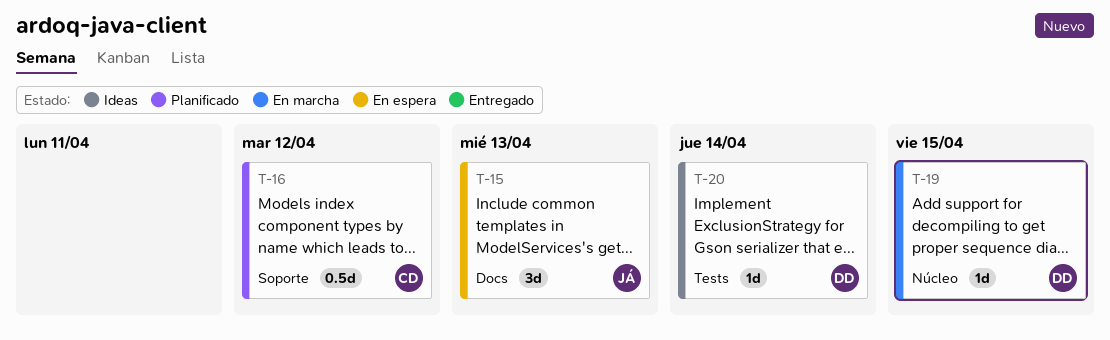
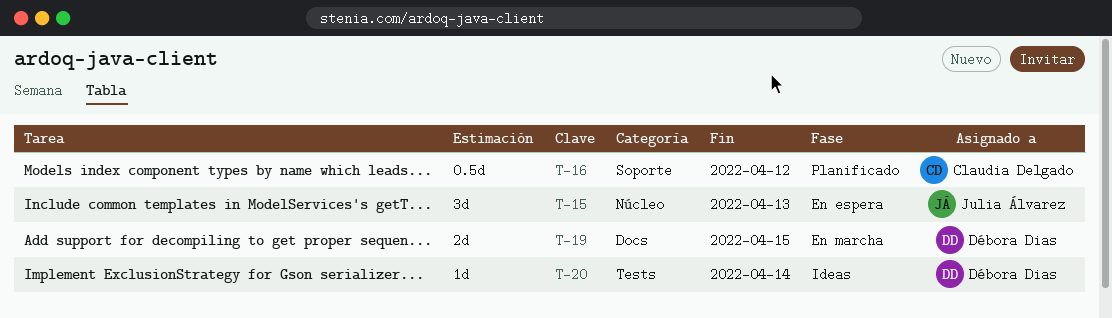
T-15, label: Docs -> Núcleo
T-19, label: Núcleo -> Docs
T-19, estimate: 1d -> 2d

